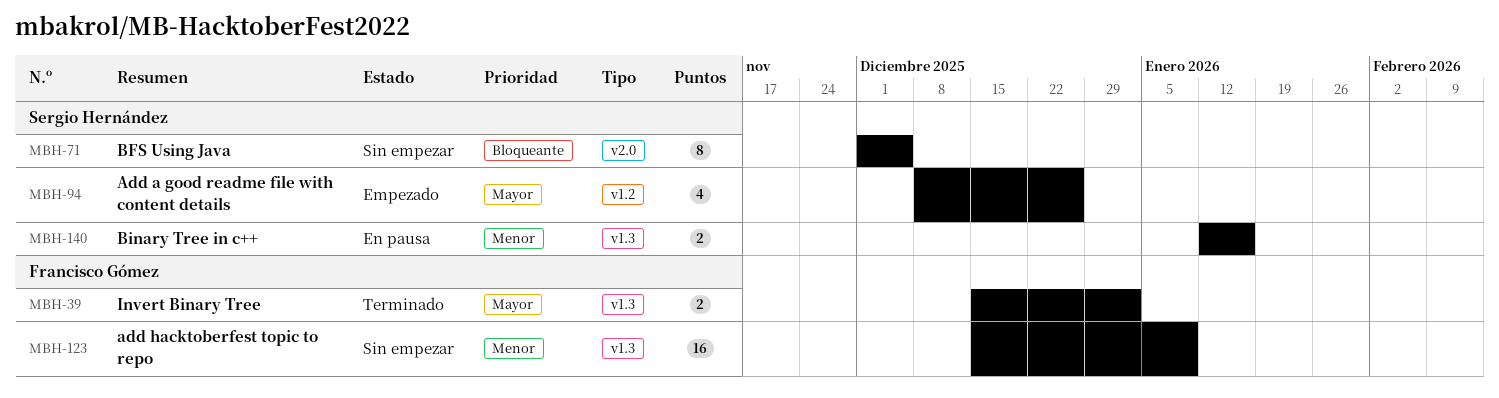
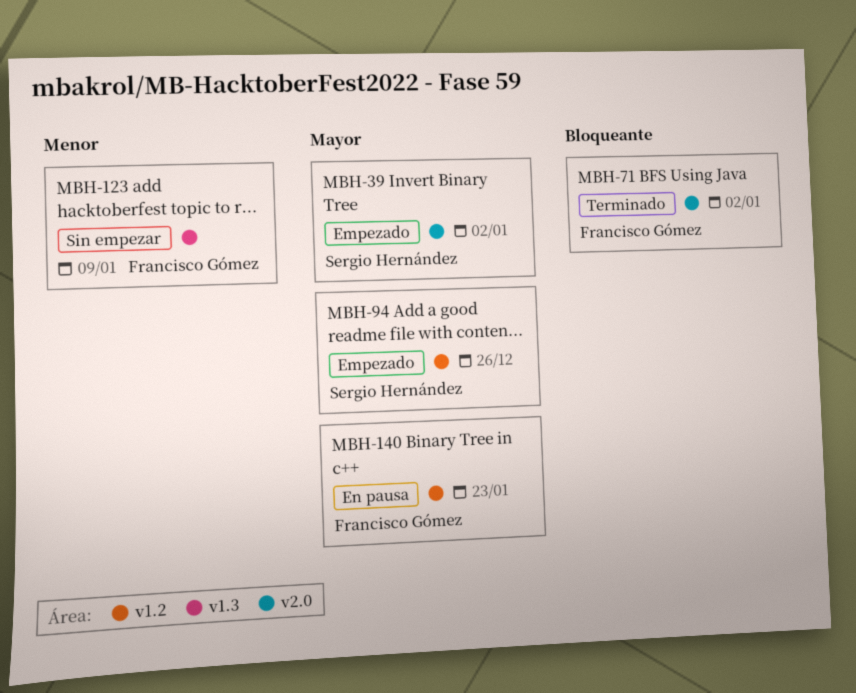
MBH-39, status: Terminado -> Empezado
MBH-39, owner: Francisco Gómez -> Sergio Hernández
MBH-39, label: v1.3 -> v2.0
MBH-71, status: Sin empezar -> Terminado
MBH-71, owner: Sergio Hernández -> Francisco Gómez
MBH-71, due: Dec 5 -> Jan 2
MBH-140, owner: Sergio Hernández -> Francisco Gómez
MBH-140, priority: Menor -> Mayor
MBH-140, label: v1.3 -> v1.2
MBH-140, due: Jan 16 -> Jan 23

